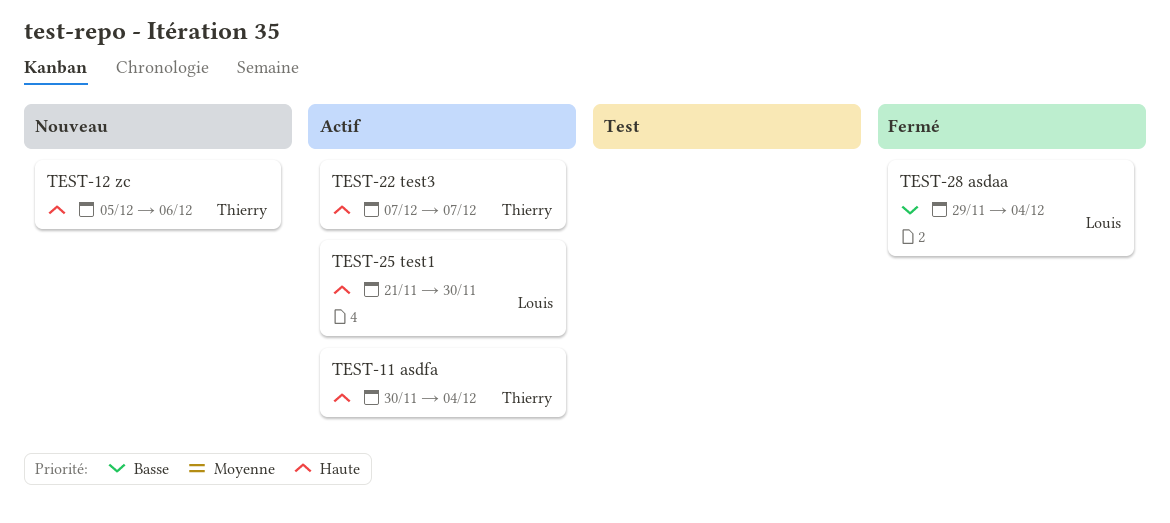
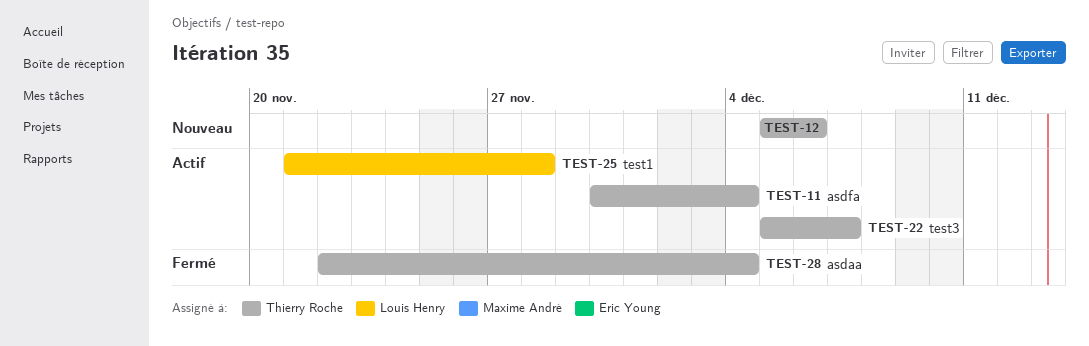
TEST-22, start: Dec 7 -> Dec 5
TEST-25, due: Nov 30 -> Nov 28
TEST-28, owner: Louis Henry -> Thierry Roche
TEST-28, start: Nov 29 -> Nov 22

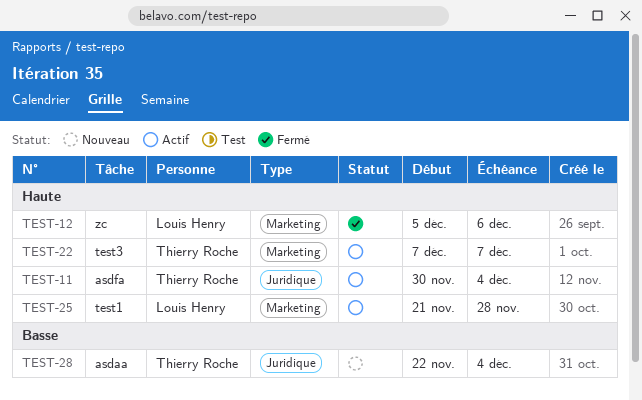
TEST-12, status: Nouveau -> Fermé
TEST-12, owner: Thierry Roche -> Louis Henry
TEST-22, start: Dec 5 -> Dec 7
TEST-28, status: Fermé -> Nouveau

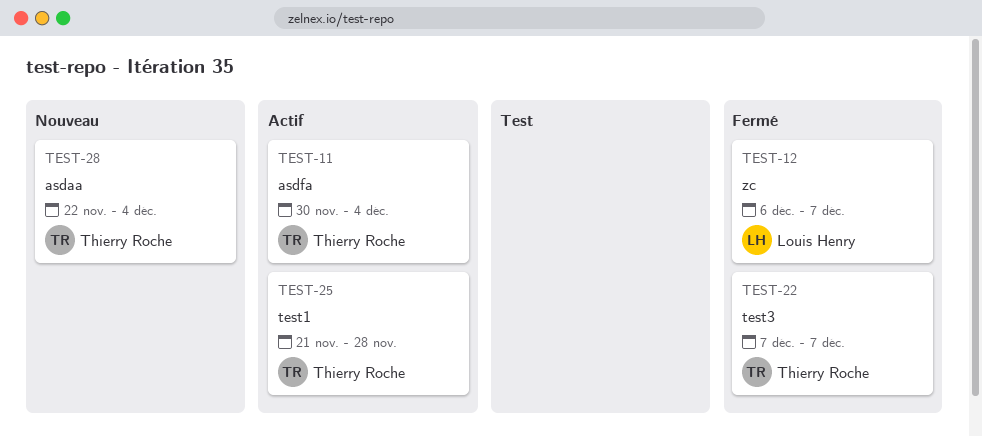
TEST-12, start: Dec 5 -> Dec 6
TEST-12, due: Dec 6 -> Dec 7
TEST-22, status: Actif -> Fermé
TEST-25, owner: Louis Henry -> Thierry Roche

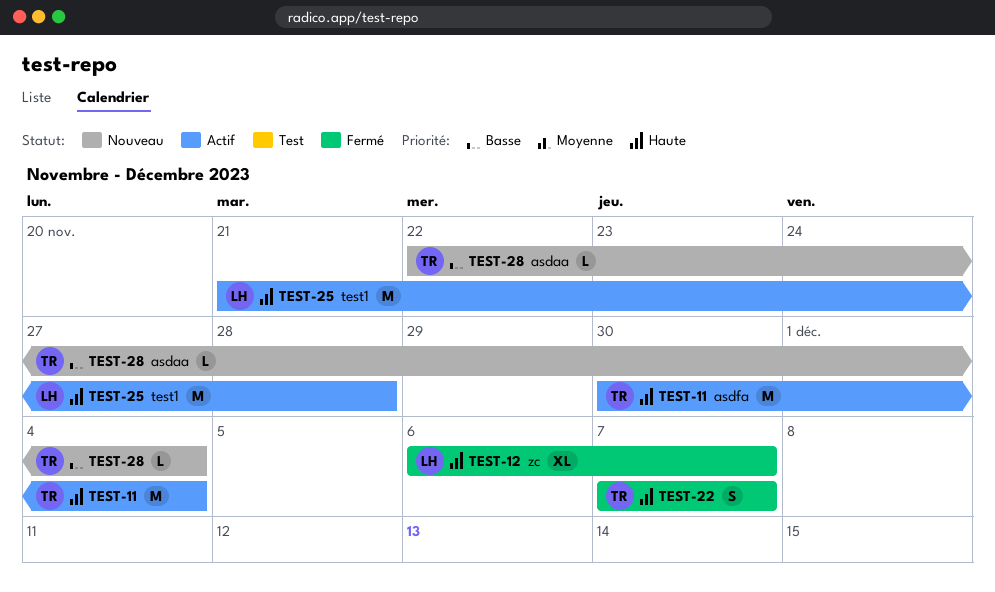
TEST-25, owner: Thierry Roche -> Louis Henry

